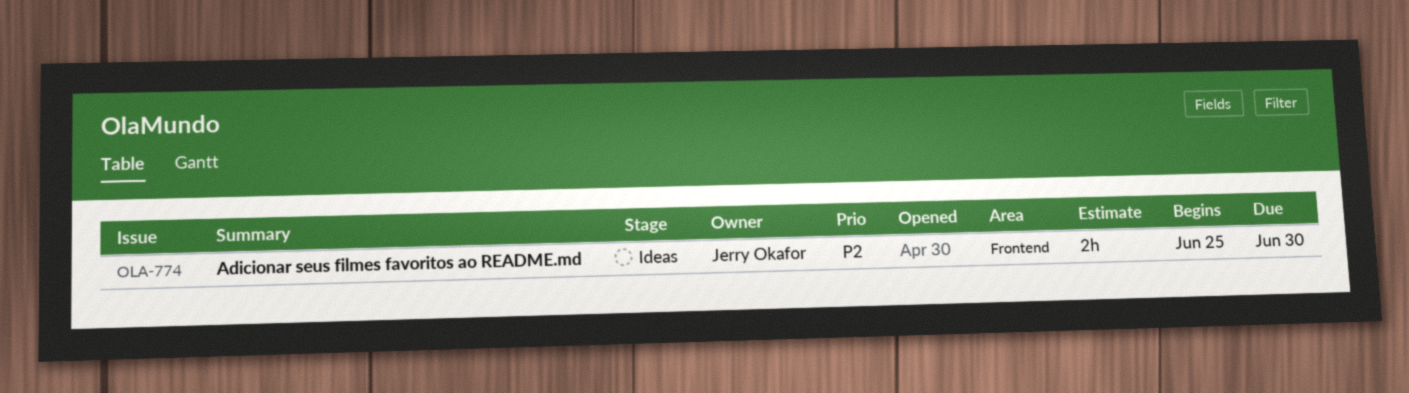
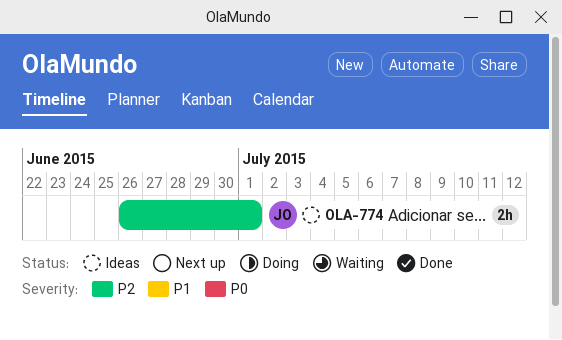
OLA-774, start: Jun 25 -> Jun 26
OLA-774, due: Jun 30 -> Jul 1

